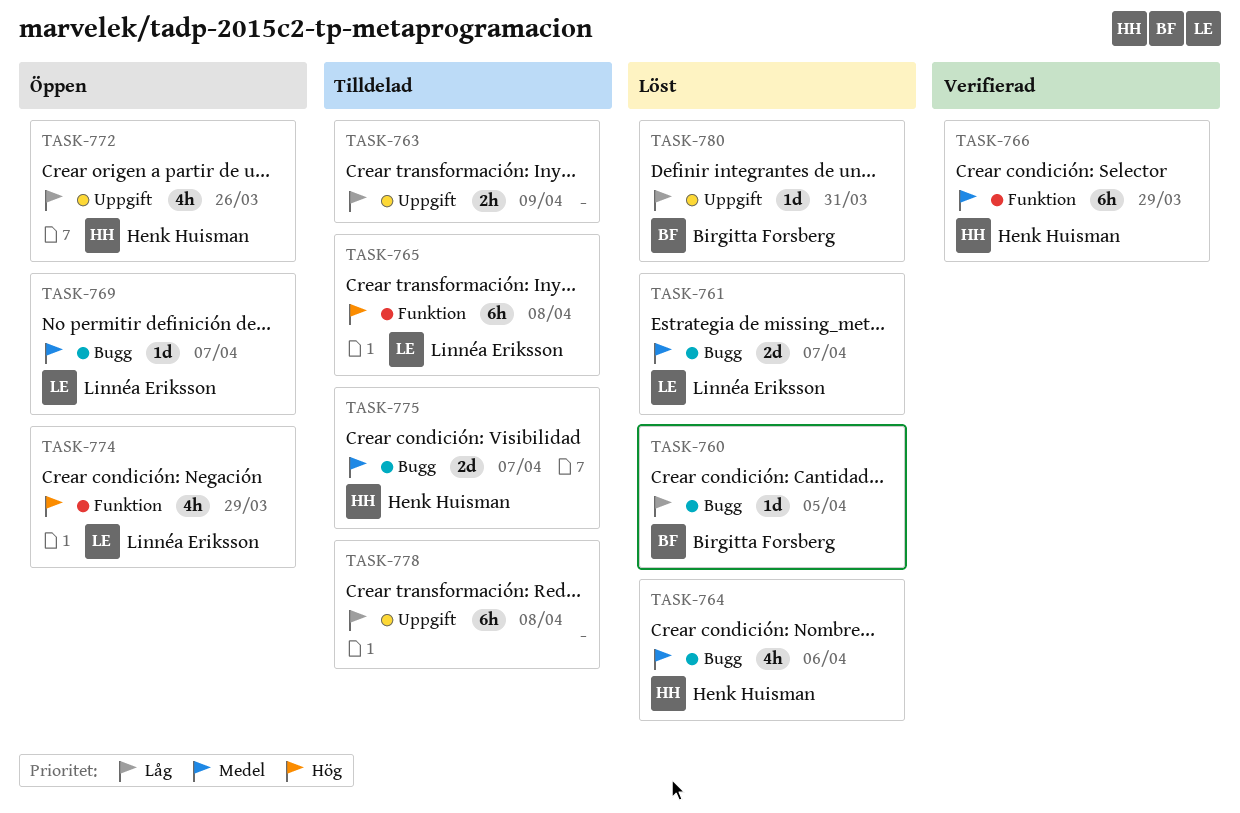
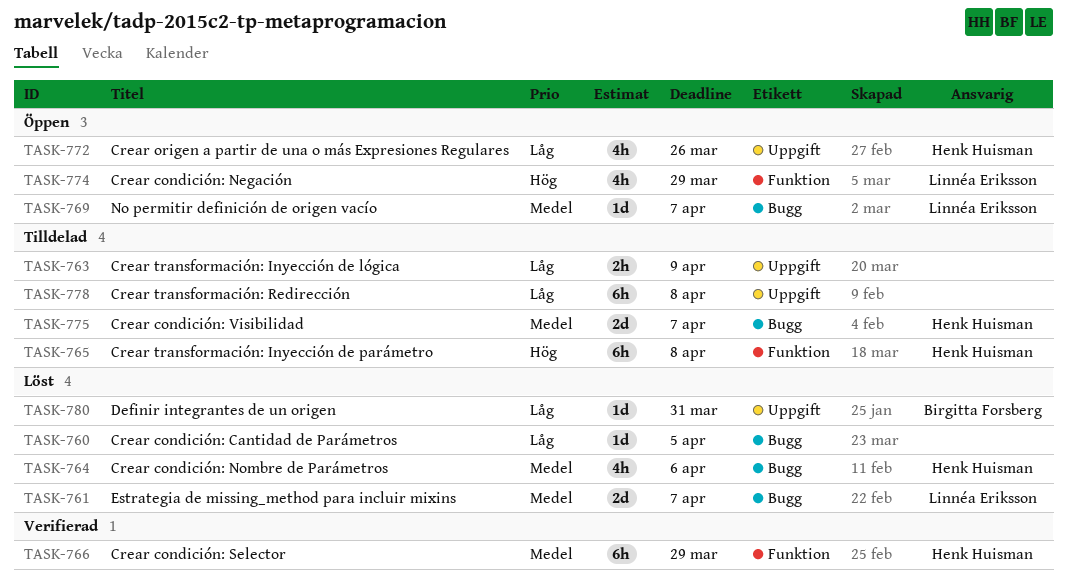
TASK-760, owner: Birgitta Forsberg -> none
TASK-765, owner: Linnéa Eriksson -> Henk Huisman

